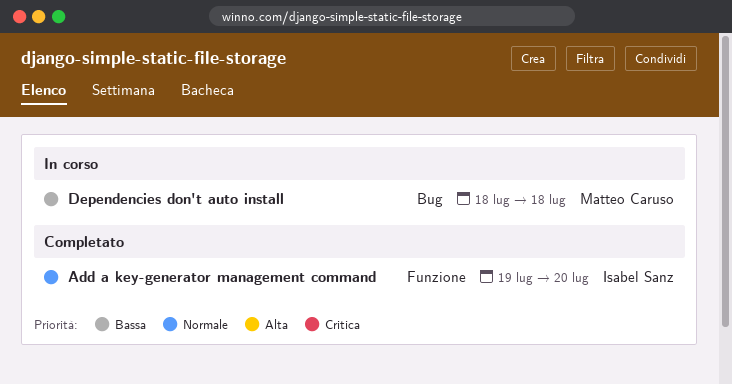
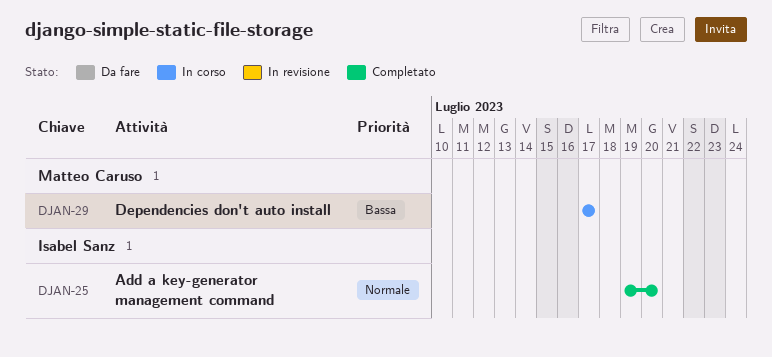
Dependencies don't auto install, start: Jul 18 -> Jul 17
Dependencies don't auto install, due: Jul 18 -> Jul 17

